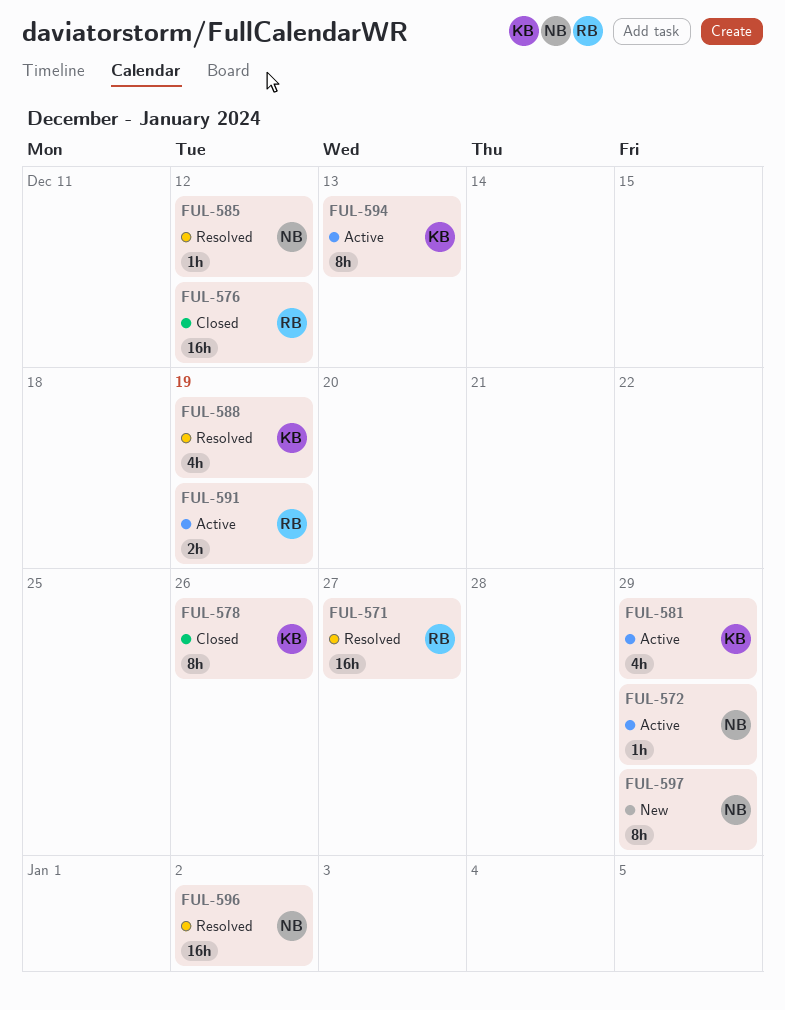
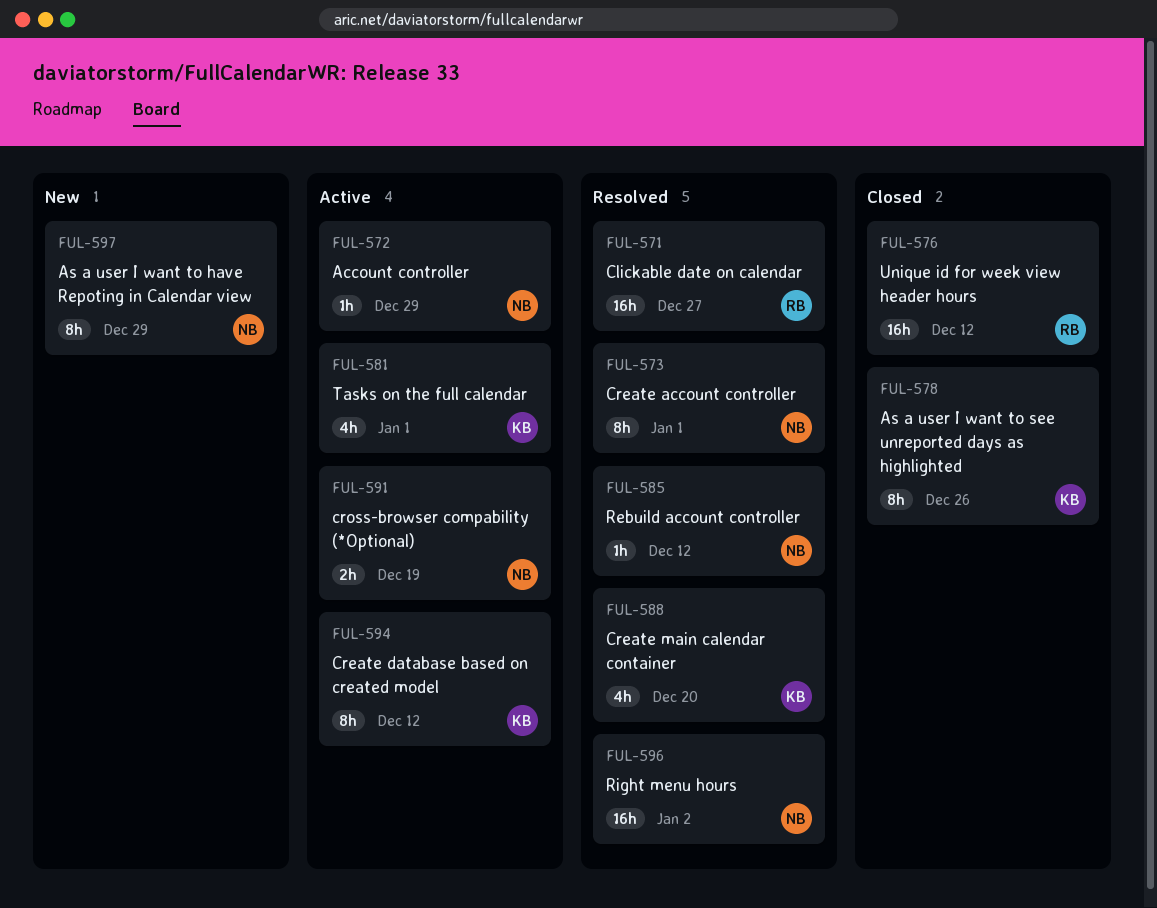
FUL-573: none -> present
FUL-581, due: Dec 29 -> Jan 1
FUL-588, due: Dec 19 -> Dec 20
FUL-591, owner: RB -> NB
FUL-594, due: Dec 13 -> Dec 12

